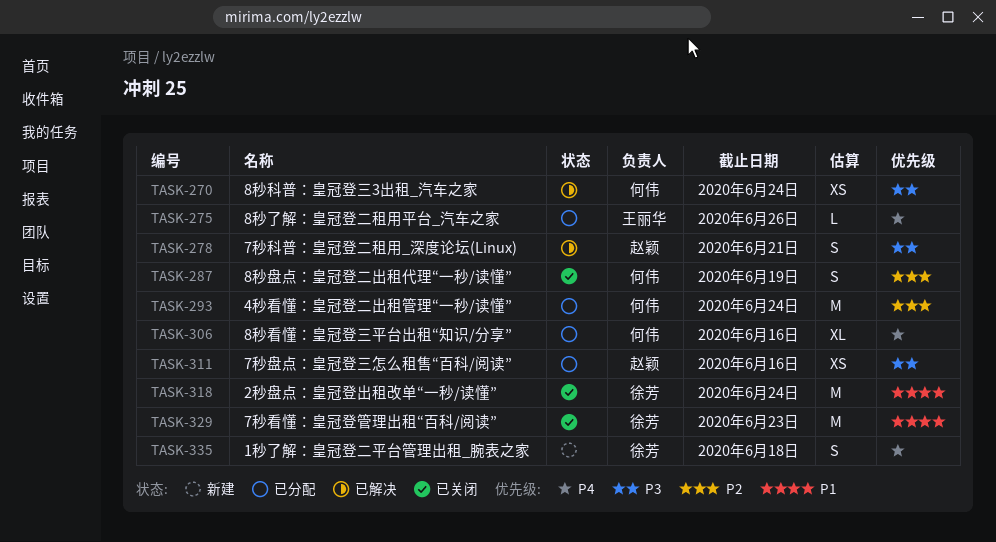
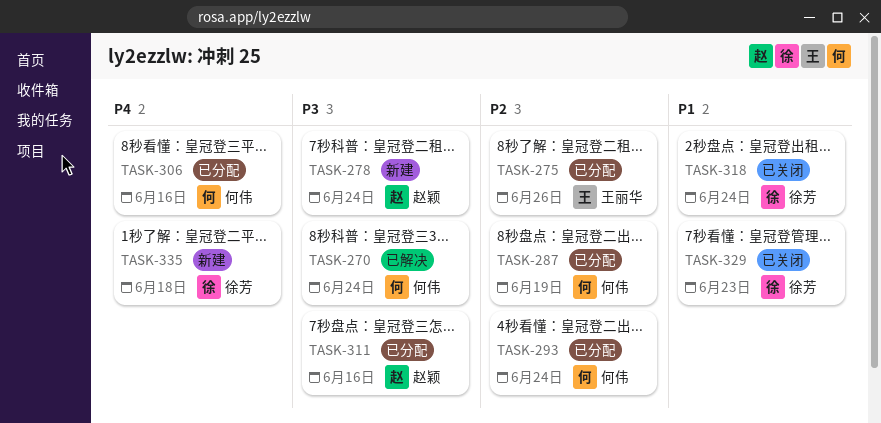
TASK-275, priority: P4 -> P2
TASK-278, status: 已解决 -> 新建
TASK-278, due: Jun 21 -> Jun 24
TASK-287, status: 已关闭 -> 已分配

